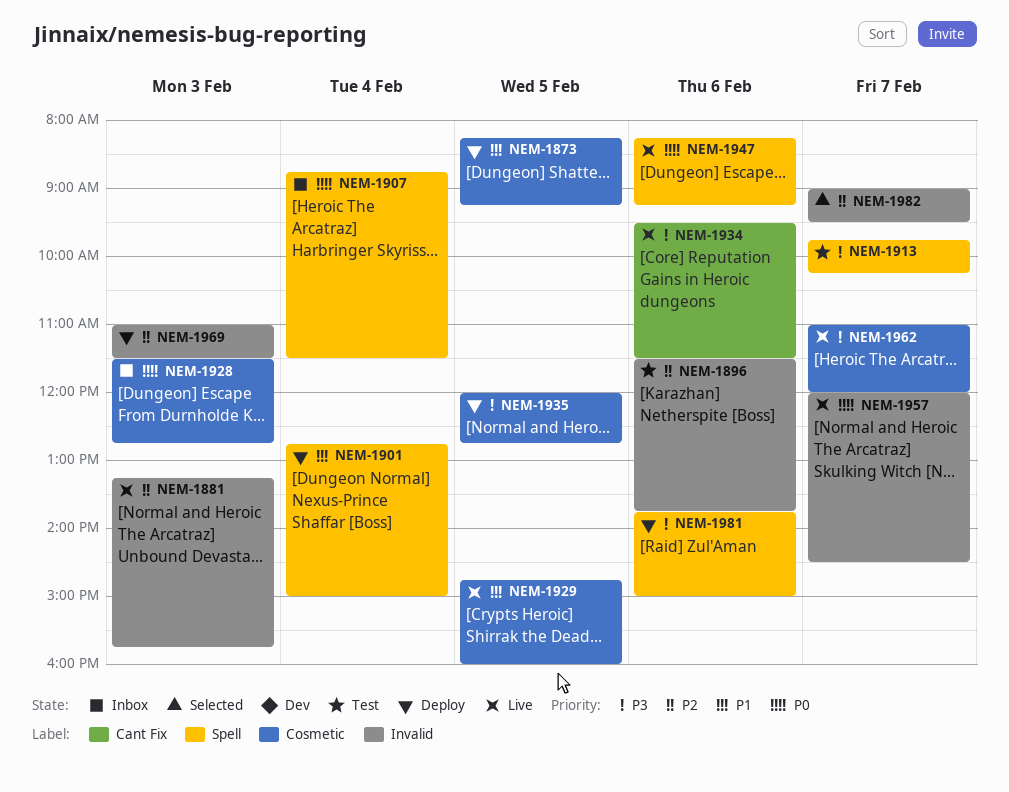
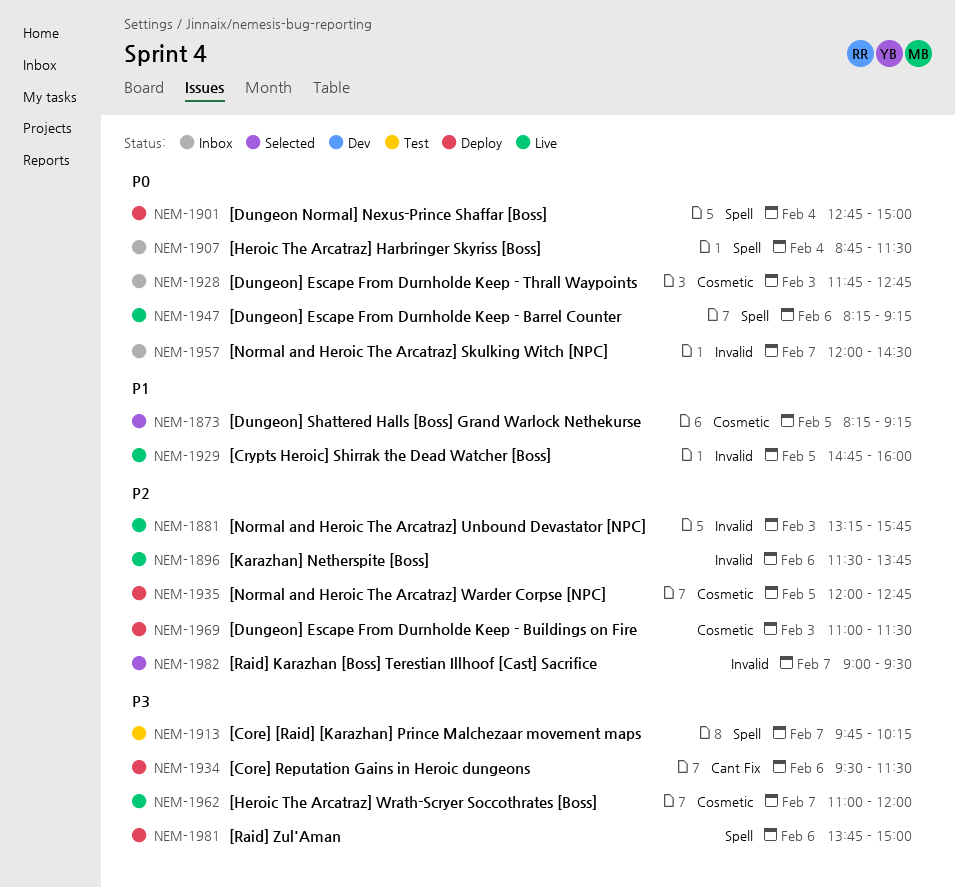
NEM-1873, status: Deploy -> Selected
NEM-1896, status: Test -> Live
NEM-1901, priority: P1 -> P0
NEM-1928, begins: 11:30 -> 11:45
NEM-1929, label: Cosmetic -> Invalid
NEM-1934, status: Live -> Deploy
NEM-1935, priority: P3 -> P2
NEM-1957, status: Live -> Inbox
NEM-1969, label: Invalid -> Cosmetic

